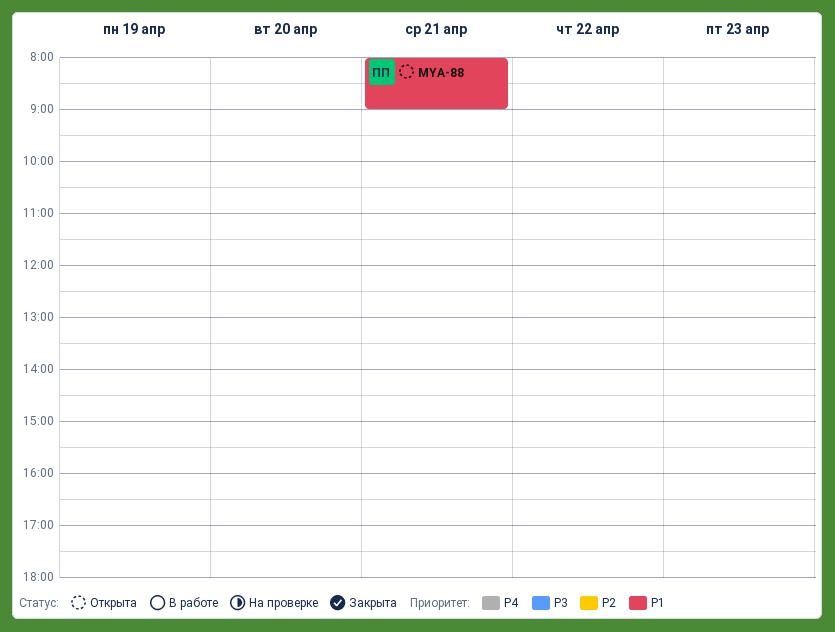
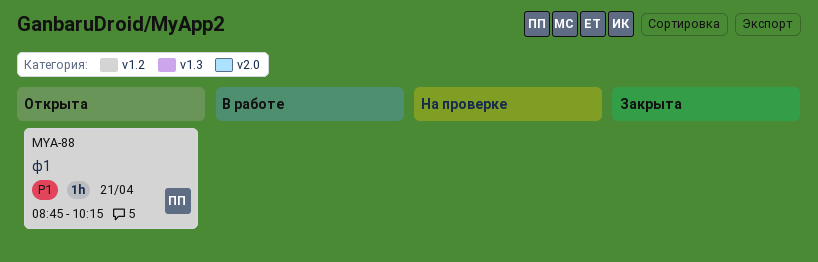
MYA-88, begins: 08:00 -> 08:45
MYA-88, ends: 09:00 -> 10:15

